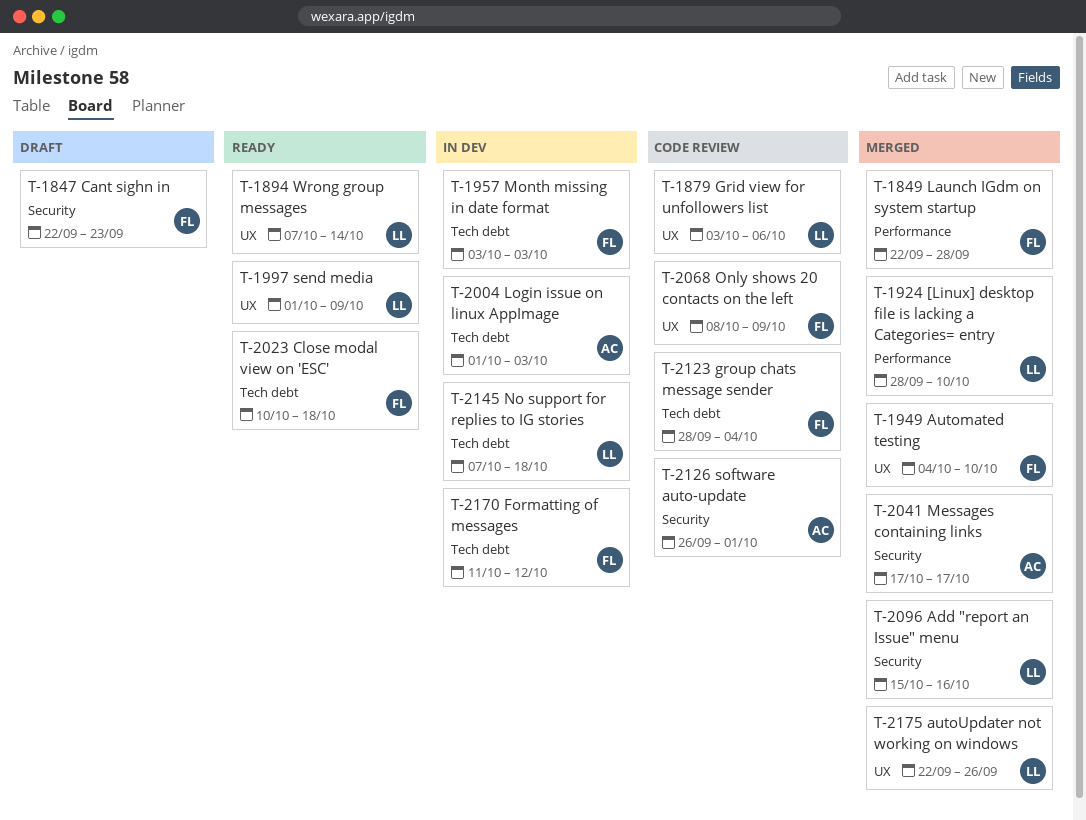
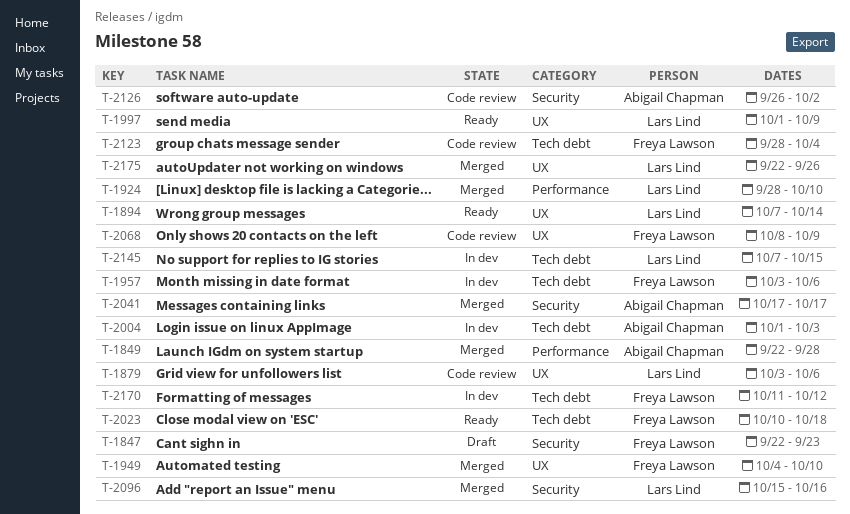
T-1849, owner: Freya Lawson -> Abigail Chapman
T-1957, due: Oct 3 -> Oct 6
T-2126, due: Oct 1 -> Oct 2
T-2145, due: Oct 18 -> Oct 15

